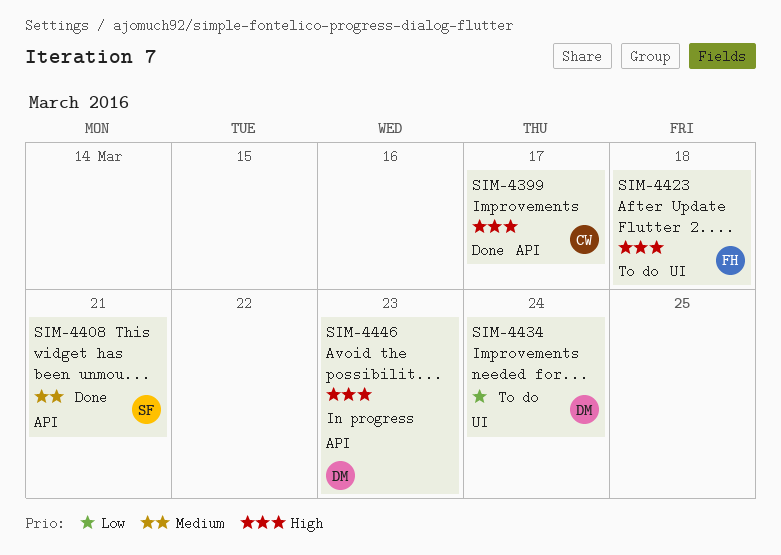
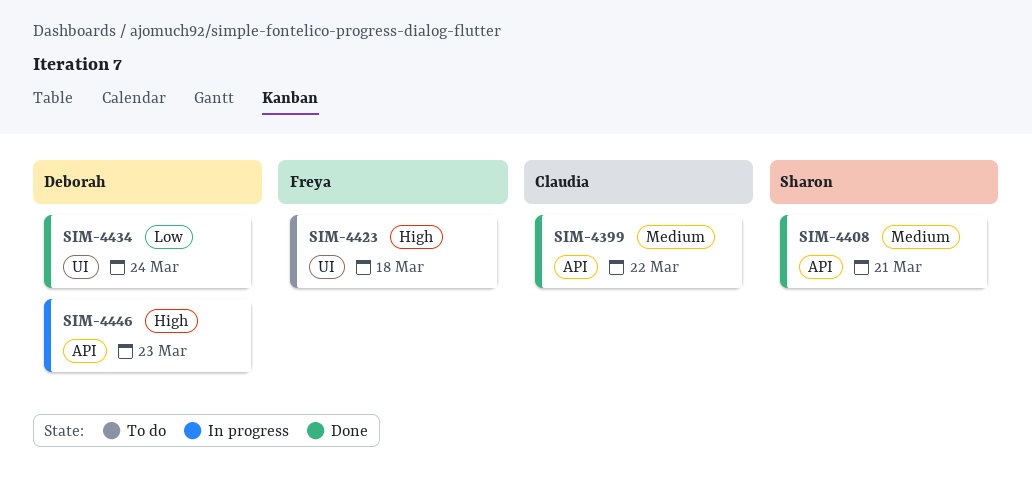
SIM-4399, priority: High -> Medium
SIM-4399, due: Mar 17 -> Mar 22
SIM-4434, status: To do -> Done

